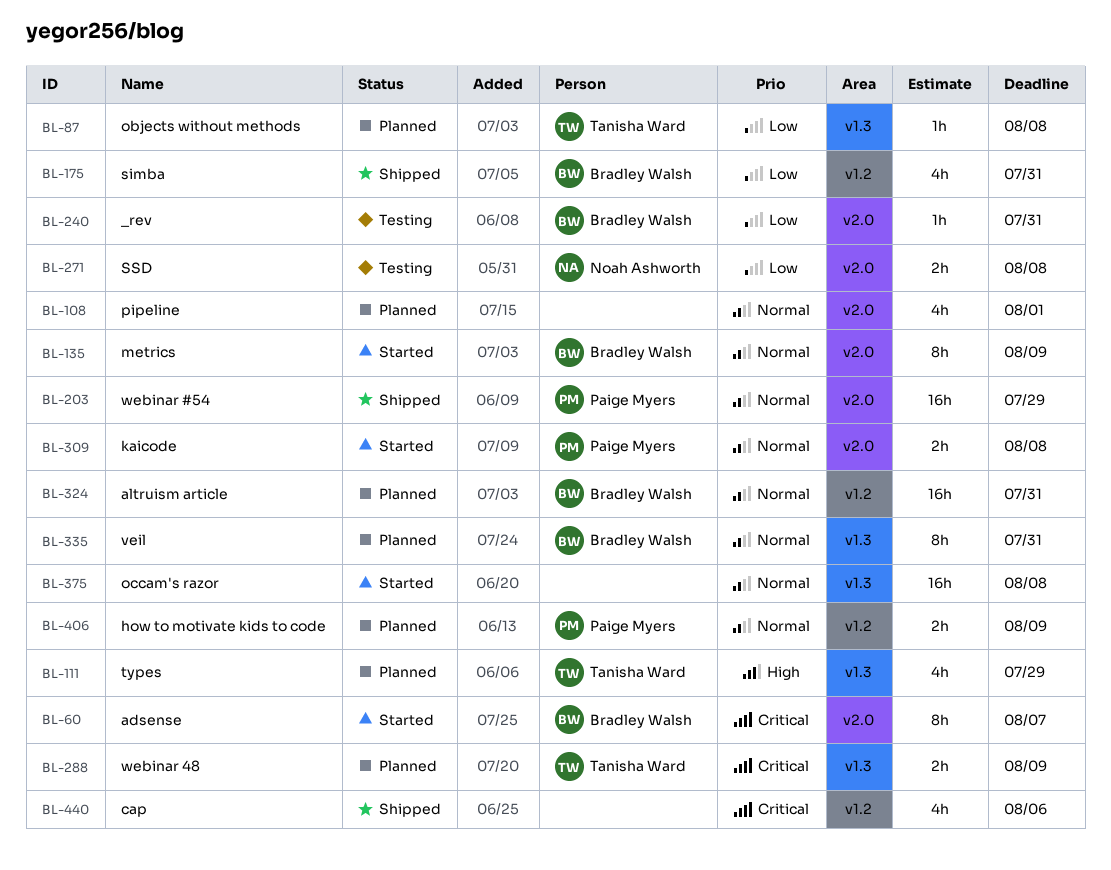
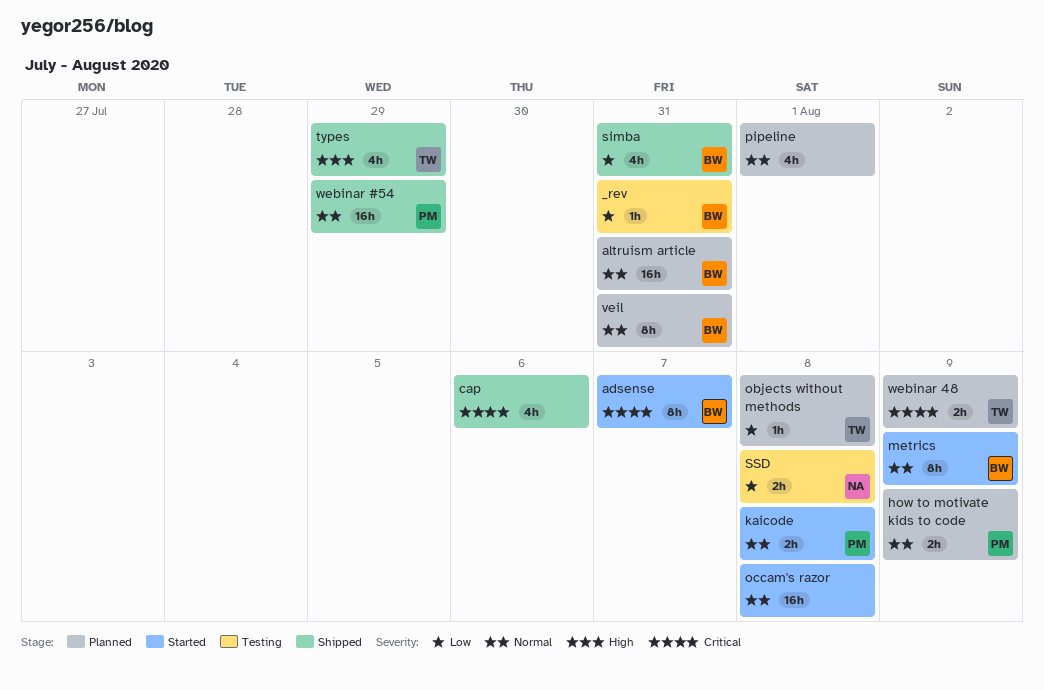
types, status: Planned -> Shipped

